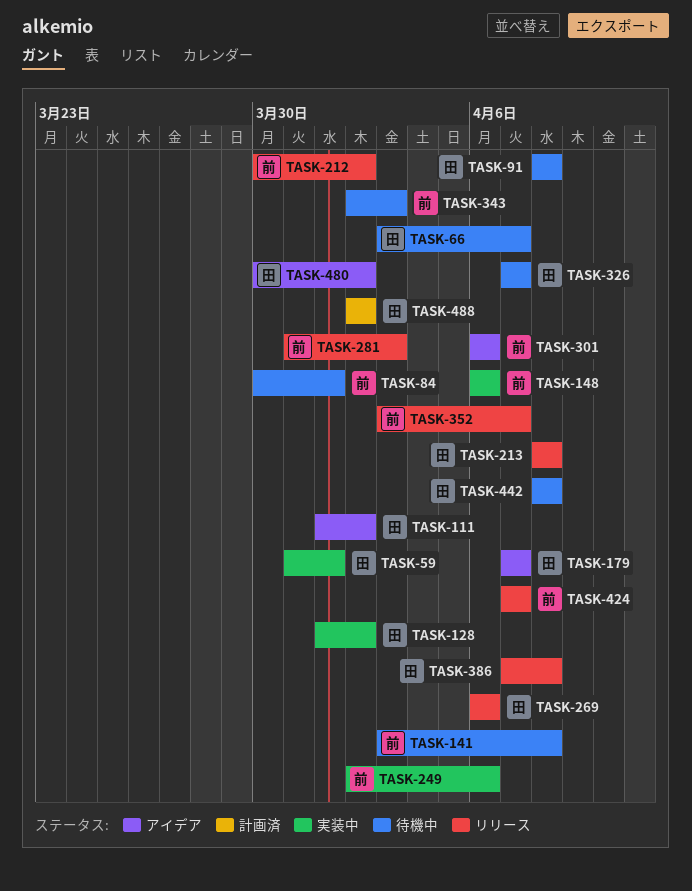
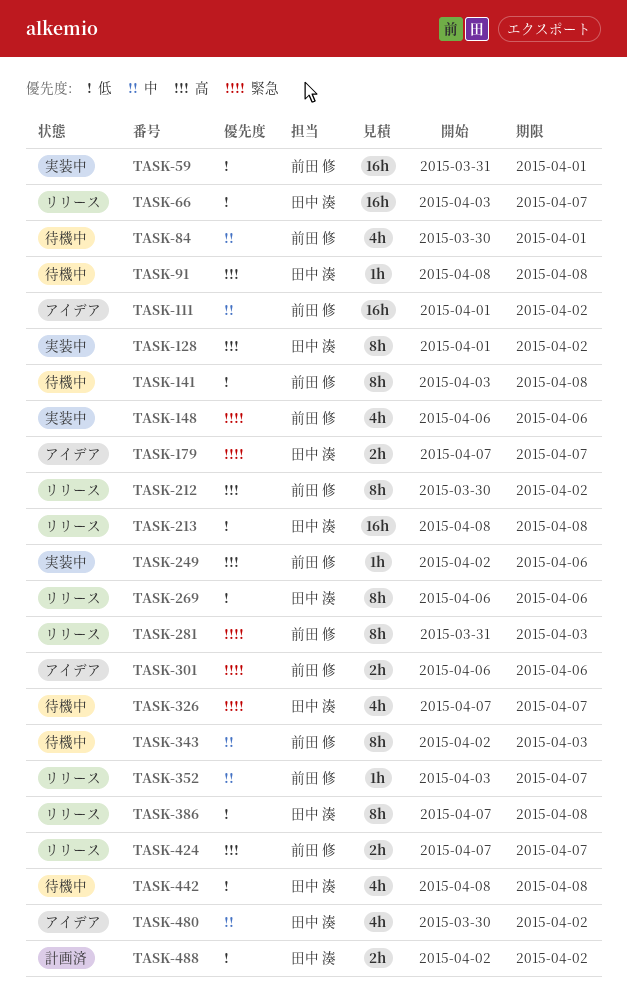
TASK-59, owner: 田中 湊 -> 前田 修
TASK-66, status: 待機中 -> リリース
TASK-111, owner: 田中 湊 -> 前田 修

